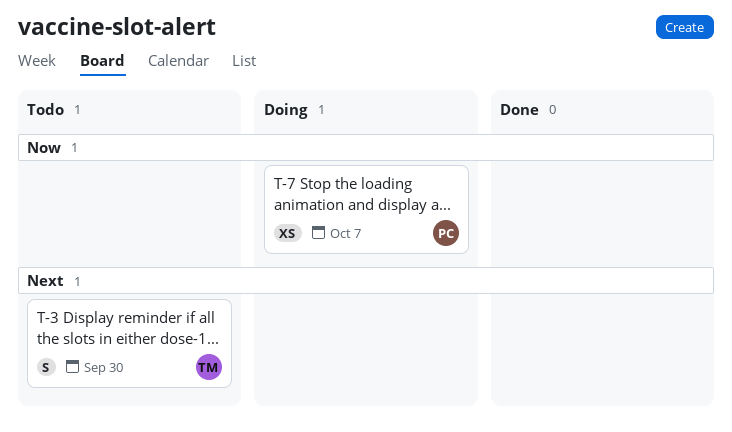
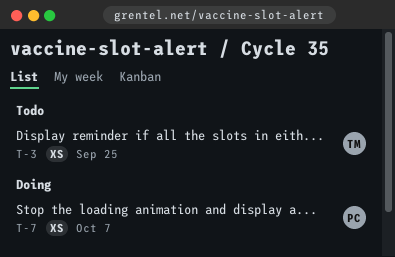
T-3, estimate: S -> XS
T-3, due: Sep 30 -> Sep 25

